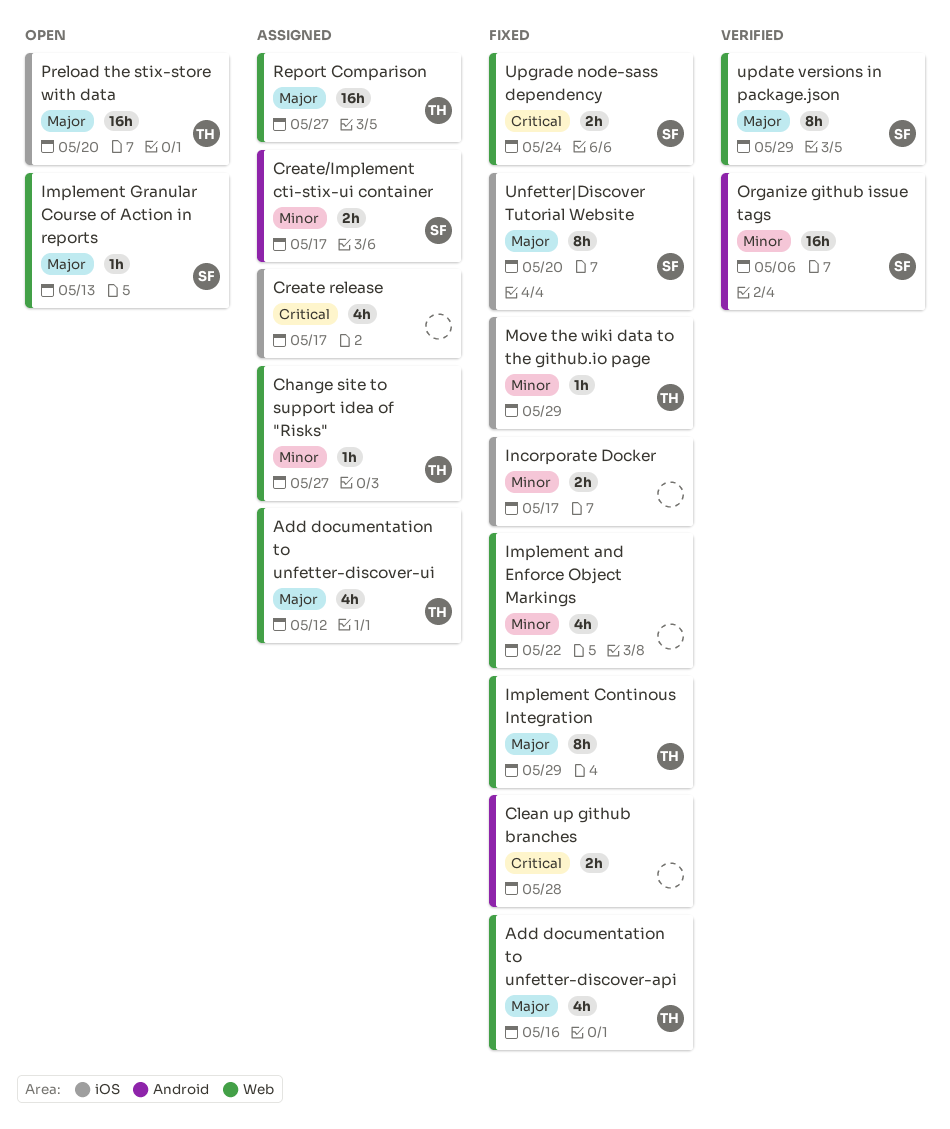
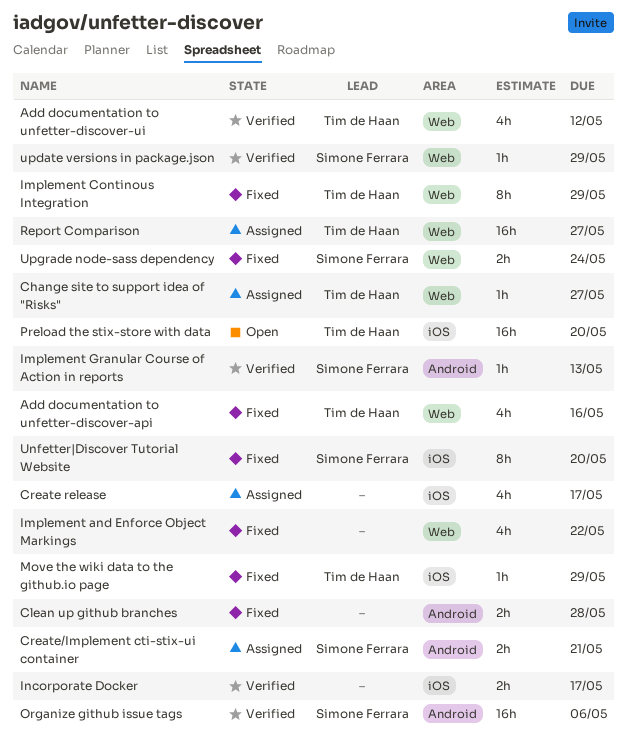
Add documentation to unfetter-discover-ui, status: Assigned -> Verified
Create/Implement cti-stix-ui container, due: May 17 -> May 21
Implement Granular Course of Action in reports, status: Open -> Verified
Implement Granular Course of Action in reports, label: Web -> Android
Incorporate Docker, status: Fixed -> Verified
update versions in package.json, estimate: 8h -> 1h

